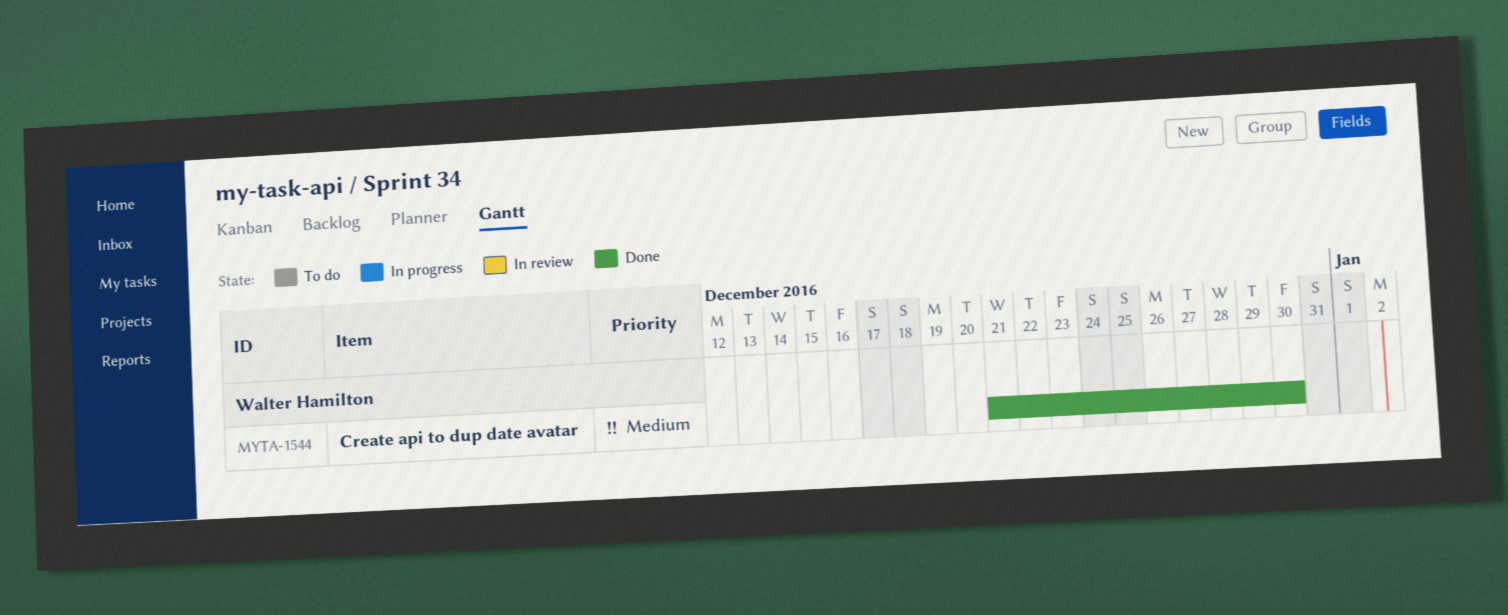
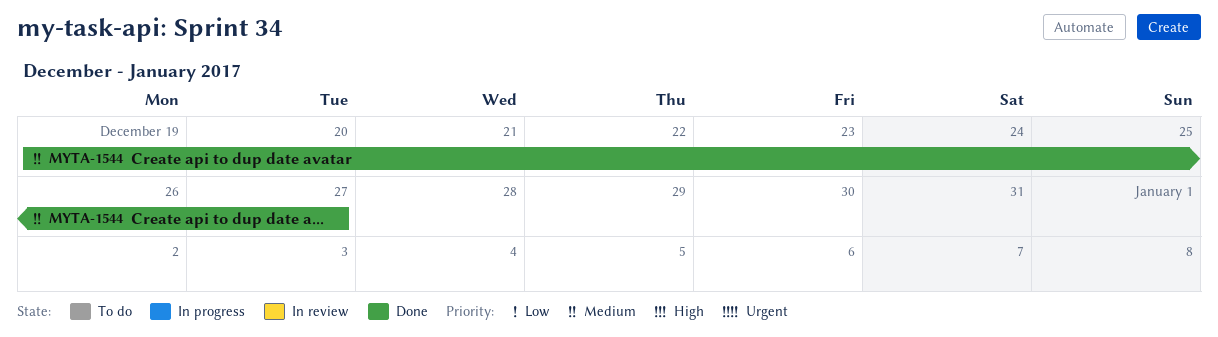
MYTA-1544, start: Dec 21 -> Dec 19
MYTA-1544, due: Dec 30 -> Dec 27

